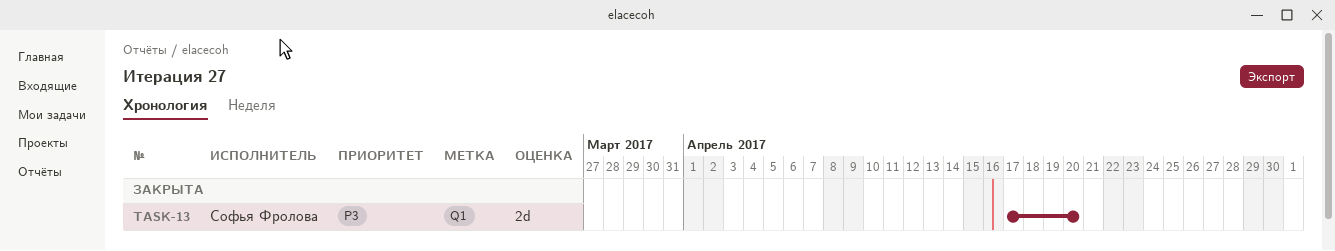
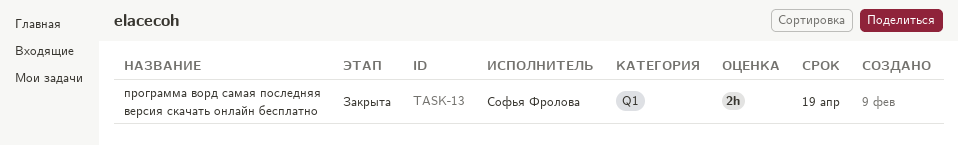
TASK-13, estimate: 2d -> 2h
TASK-13, due: Apr 20 -> Apr 19

